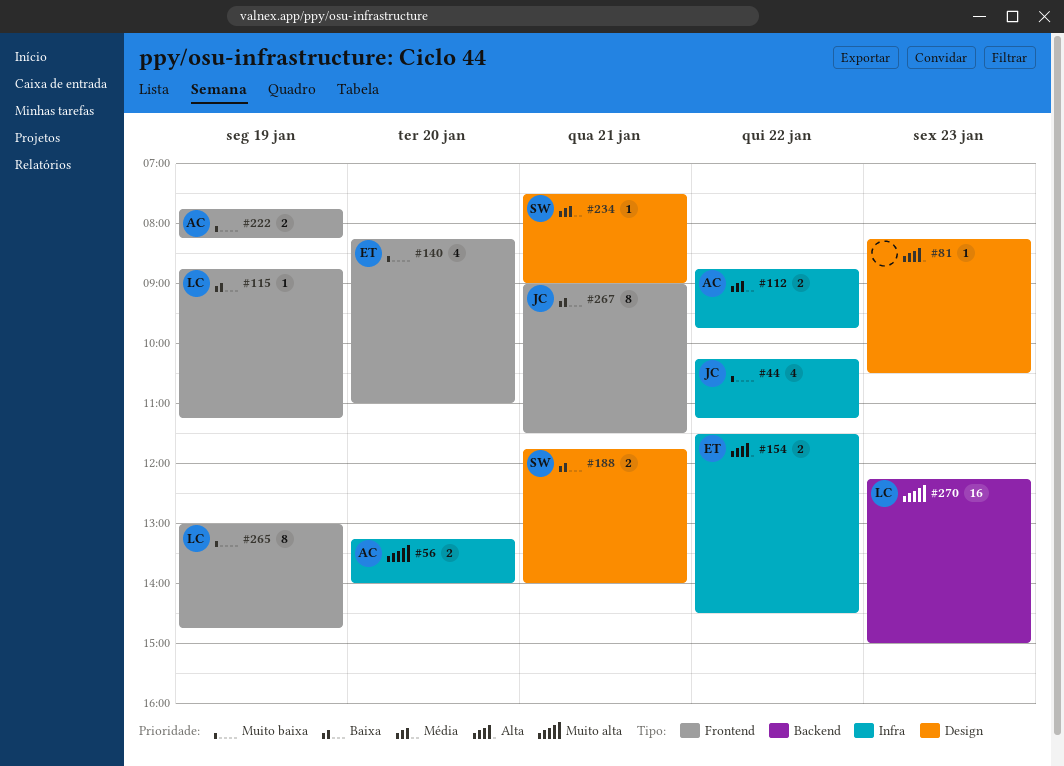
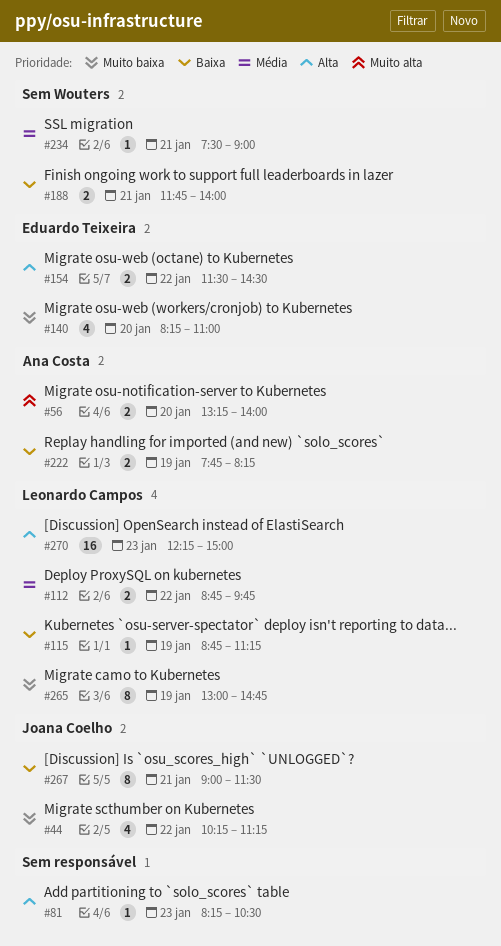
#112, owner: Ana Costa -> Leonardo Campos
#222, priority: Muito baixa -> Baixa
#270, priority: Muito alta -> Alta

